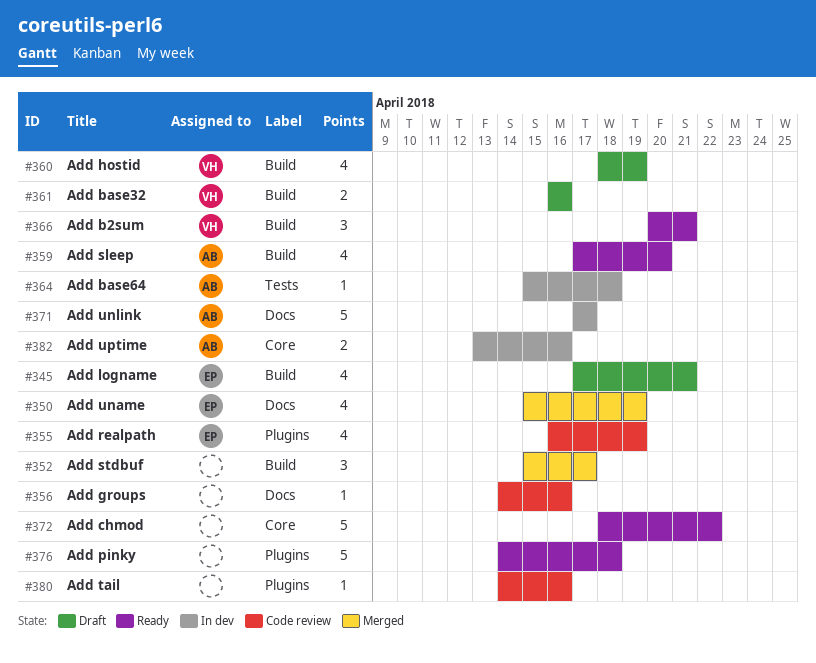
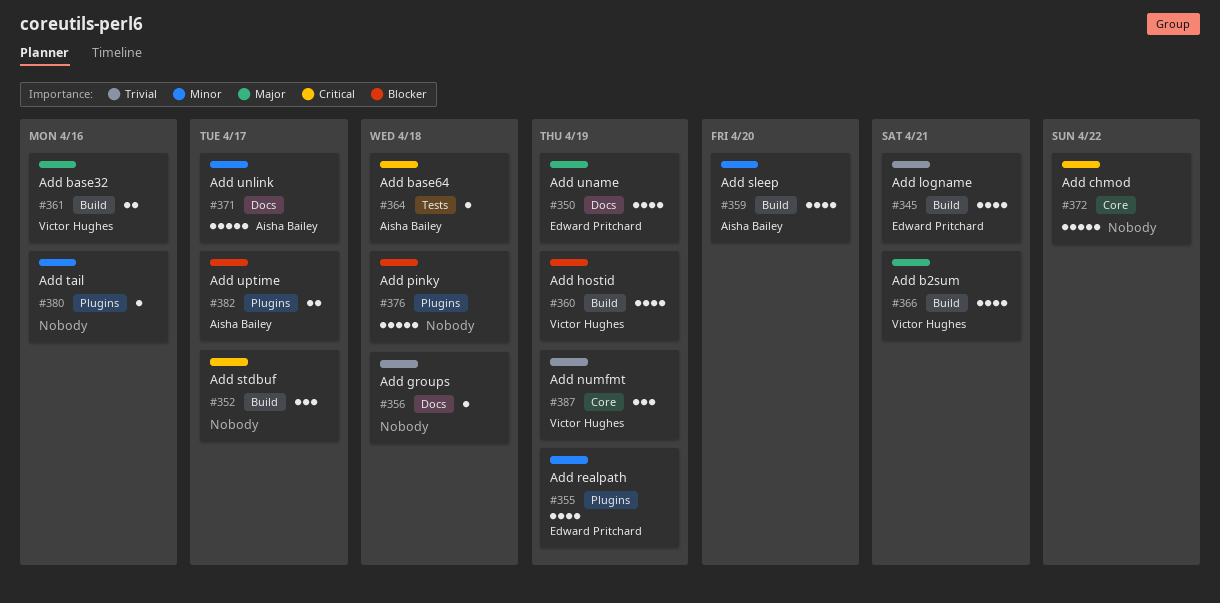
#356, due: Apr 16 -> Apr 18
#366, estimate: 3 -> 4
#382, label: Core -> Plugins
#382, due: Apr 16 -> Apr 17
#387: none -> present

